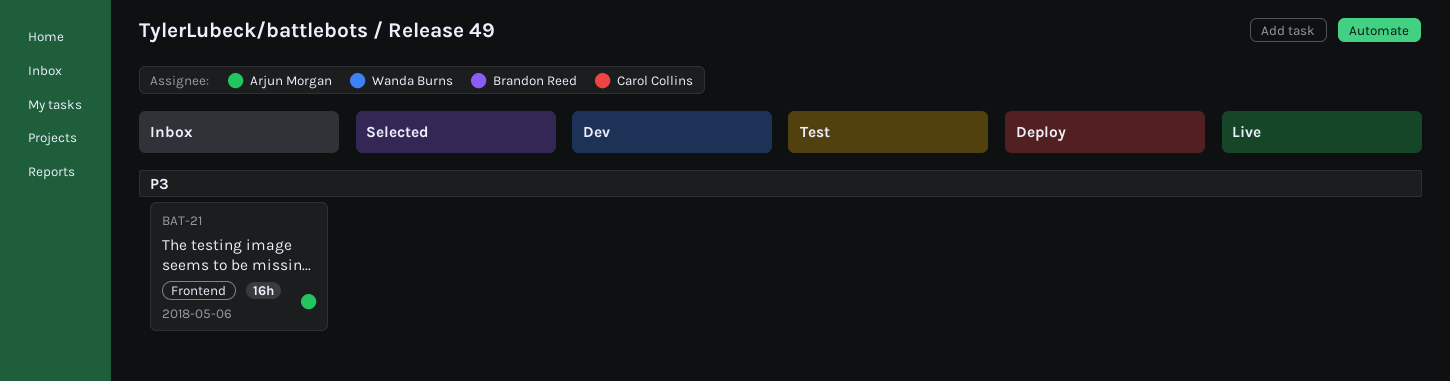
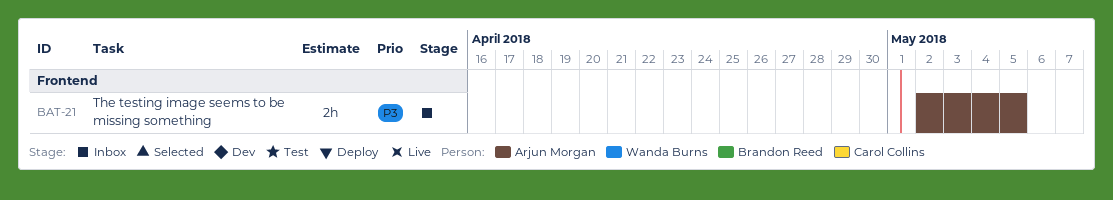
BAT-21, estimate: 16h -> 2h
BAT-21, due: May 6 -> May 5

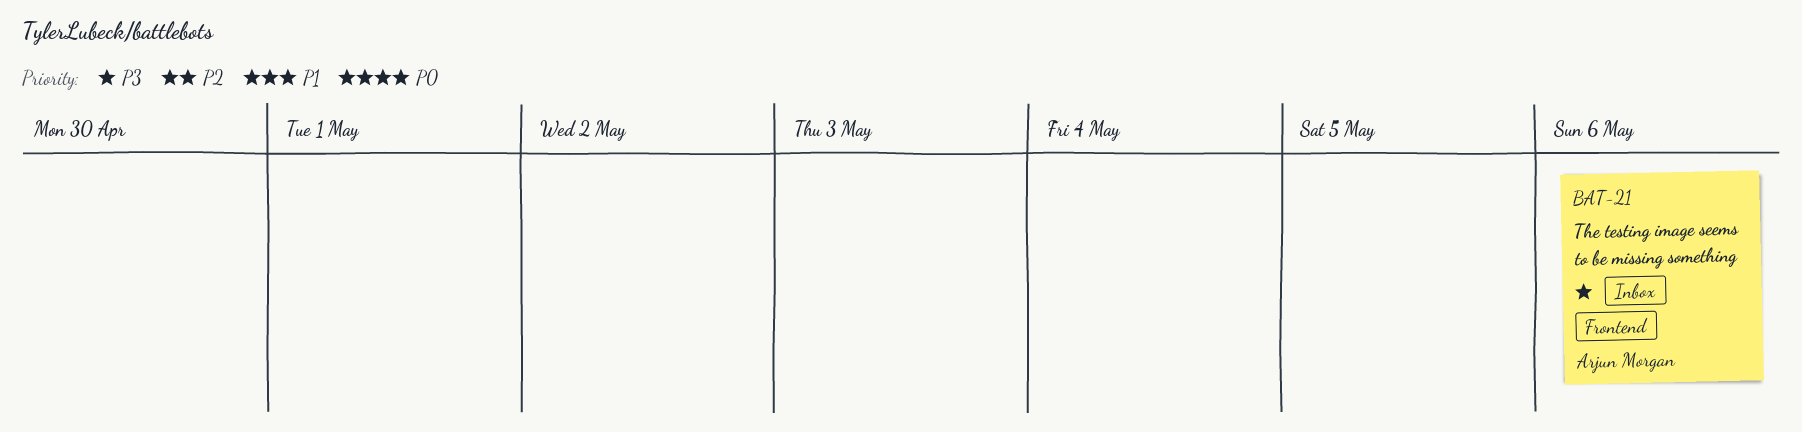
BAT-21, due: May 5 -> May 6

